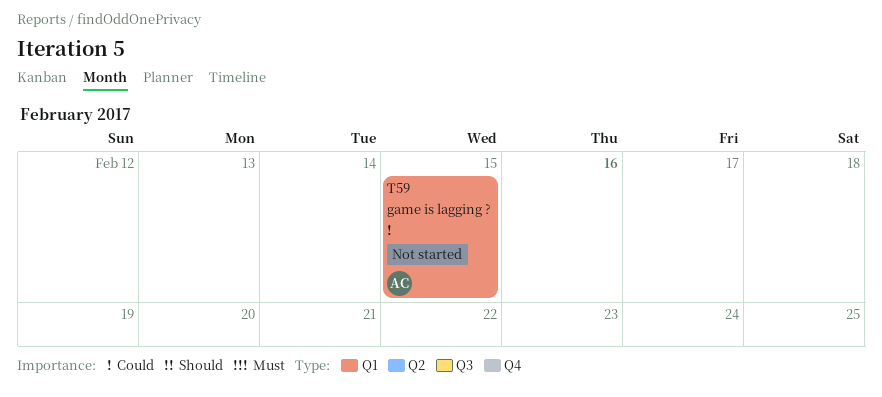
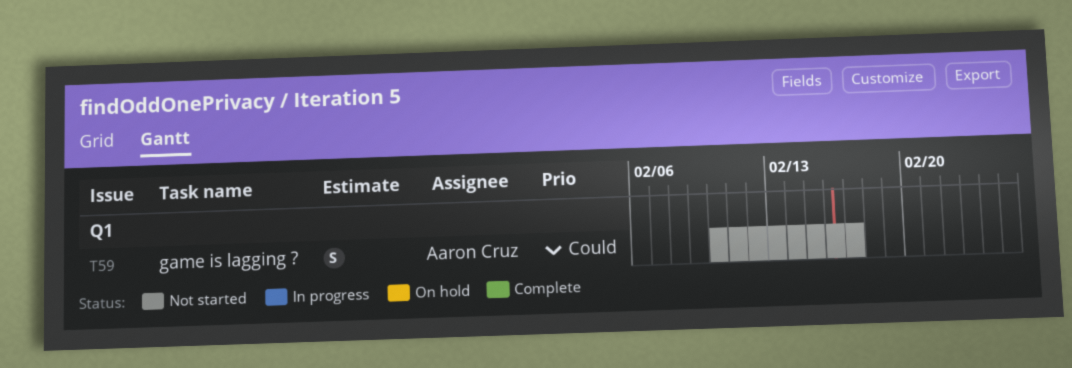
T59, due: Feb 15 -> Feb 17

